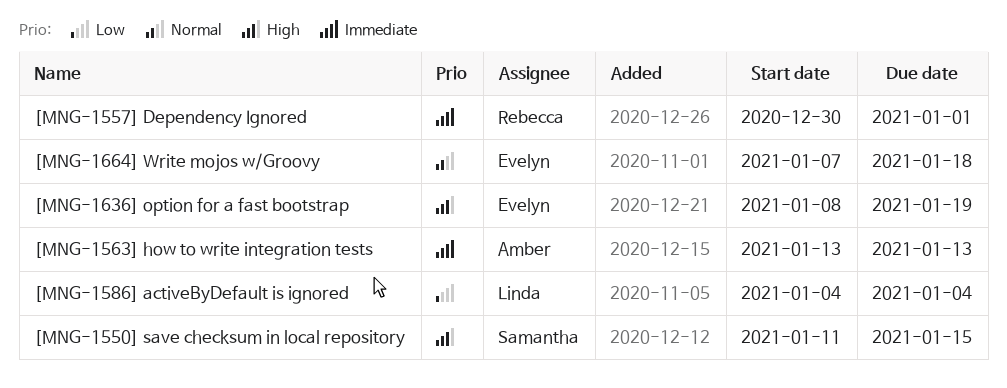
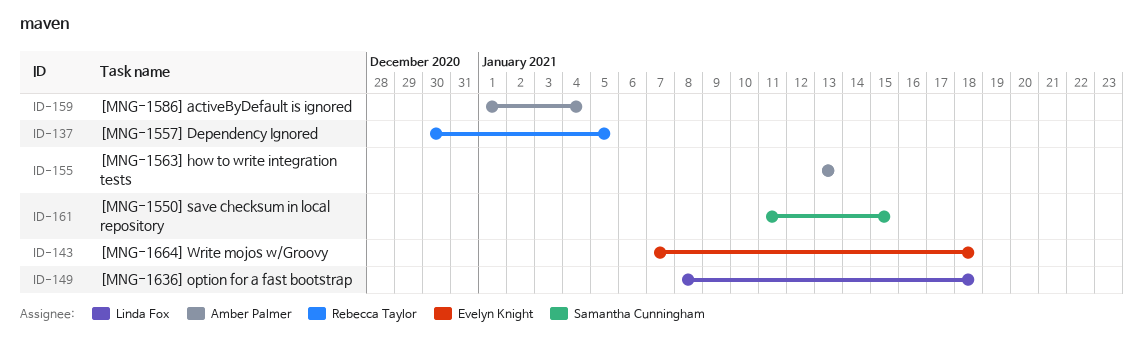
[MNG-1557] Dependency Ignored, due: Jan 1 -> Jan 5
[MNG-1586] activeByDefault is ignored, owner: Linda Fox -> Amber Palmer
[MNG-1586] activeByDefault is ignored, start: Jan 4 -> Jan 1
[MNG-1636] option for a fast bootstrap, owner: Evelyn Knight -> Linda Fox
[MNG-1636] option for a fast bootstrap, due: Jan 19 -> Jan 18

